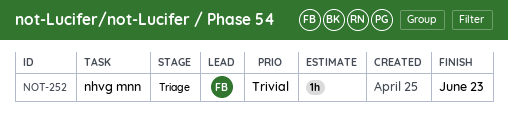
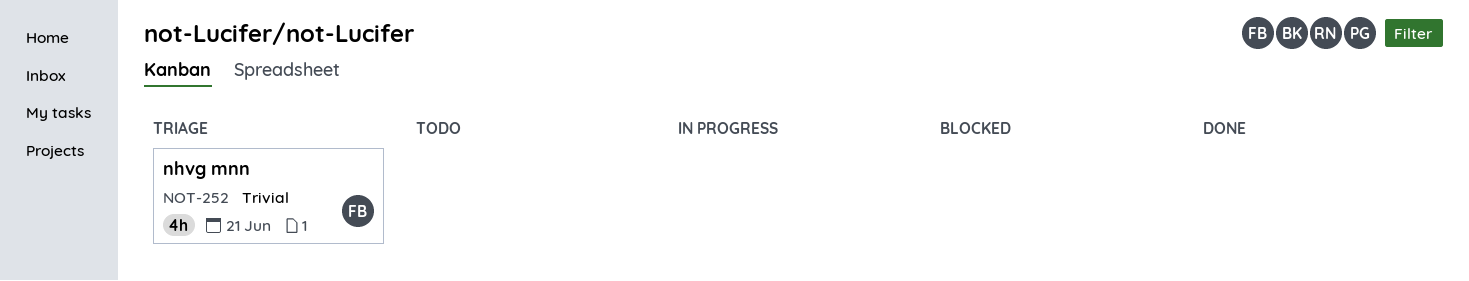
NOT-252, estimate: 1h -> 4h
NOT-252, due: Jun 23 -> Jun 21

